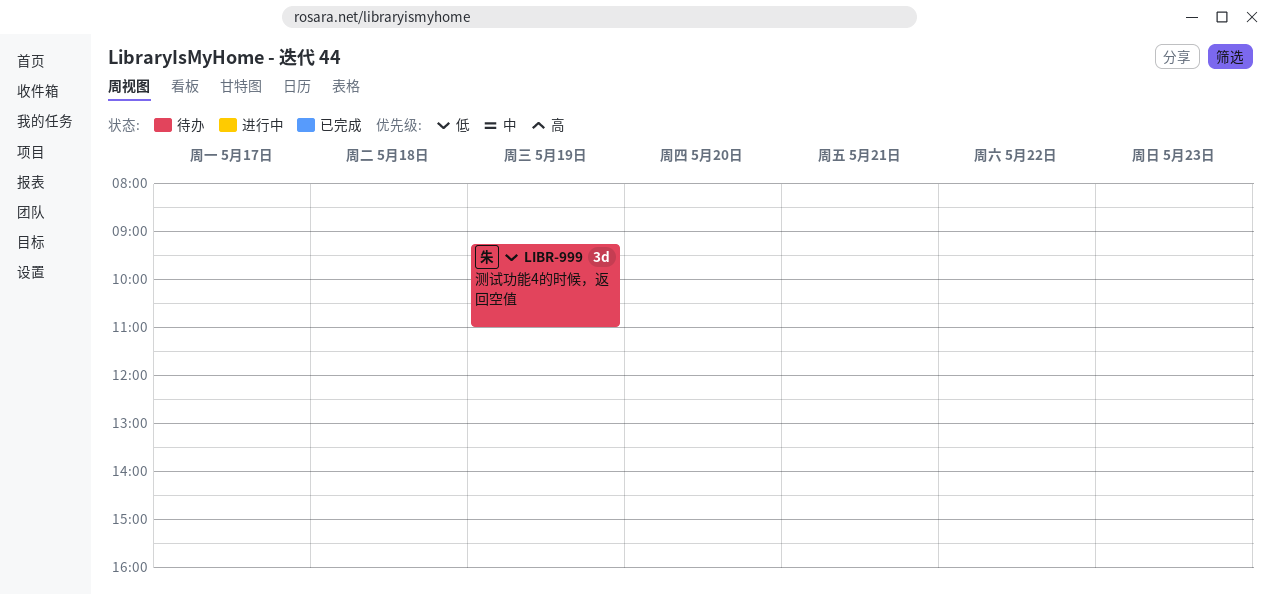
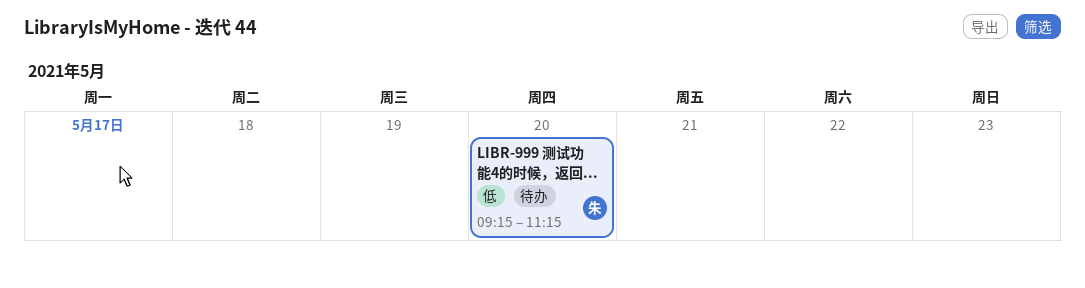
LIBR-999, day: May 19 -> May 20
LIBR-999, ends: 11:00 -> 11:15

